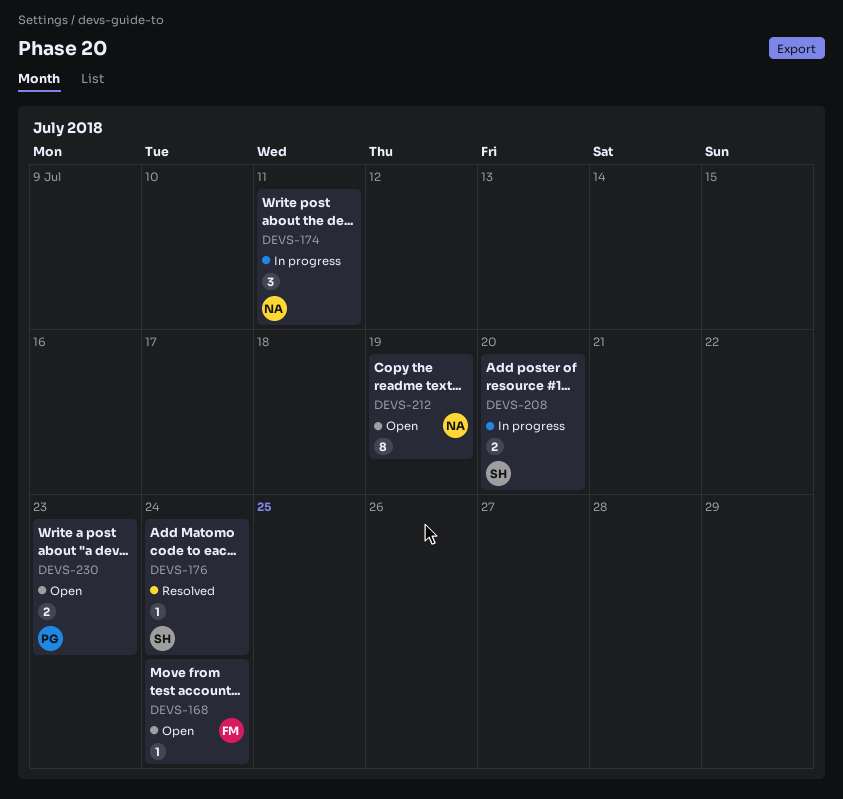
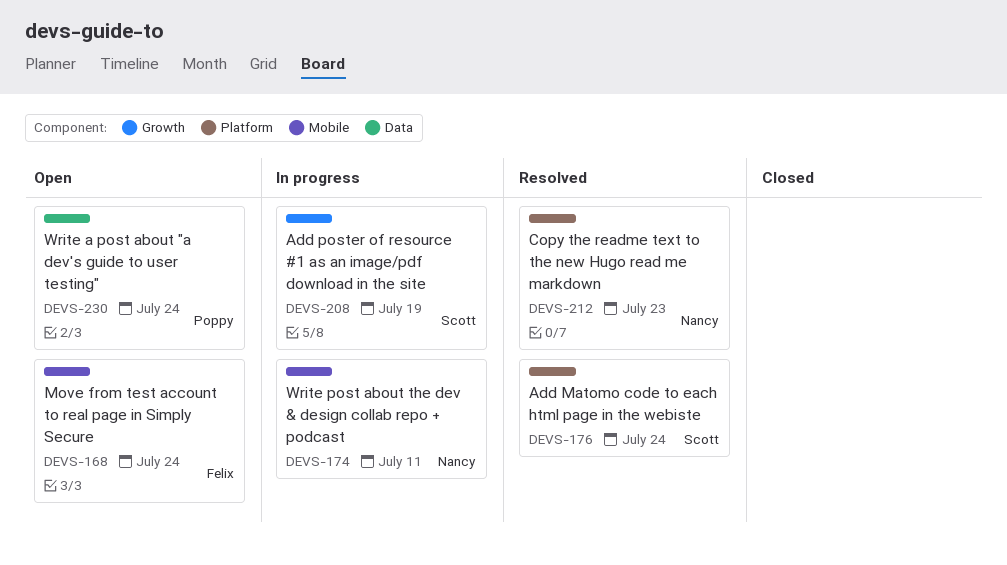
DEVS-208, due: Jul 20 -> Jul 19
DEVS-212, status: Open -> Resolved
DEVS-212, due: Jul 19 -> Jul 23
DEVS-230, due: Jul 23 -> Jul 24

